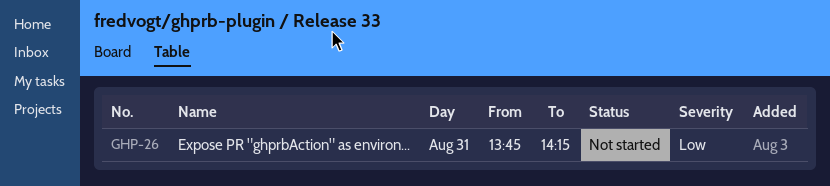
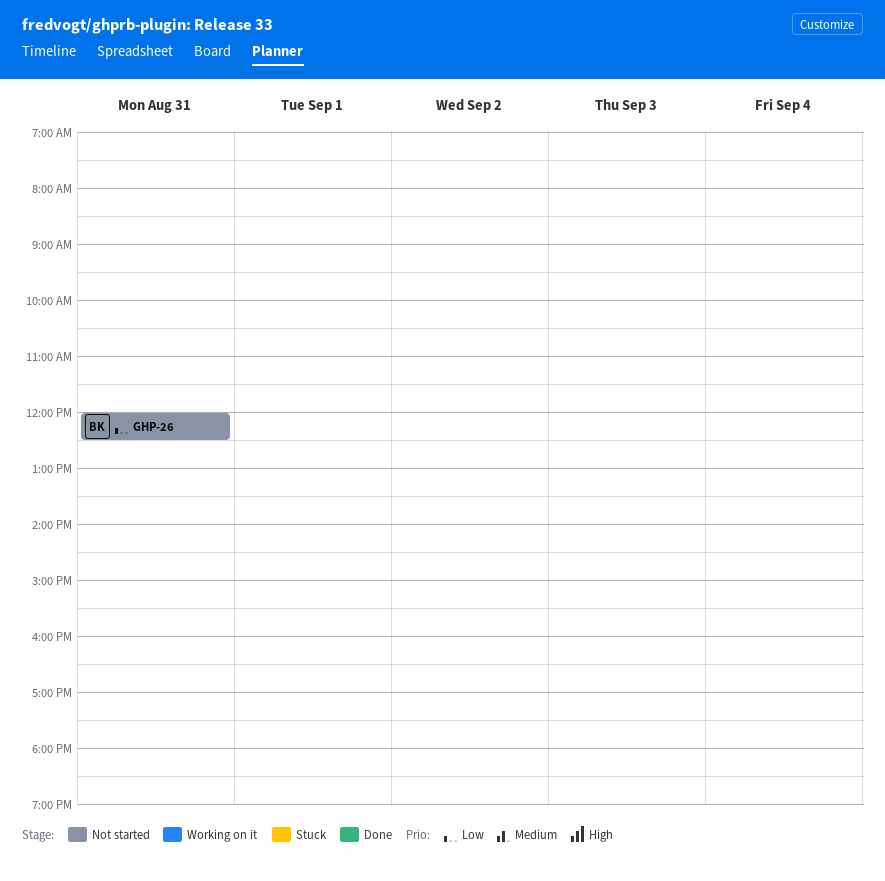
GHP-26, begins: 13:45 -> 12:00
GHP-26, ends: 14:15 -> 12:30

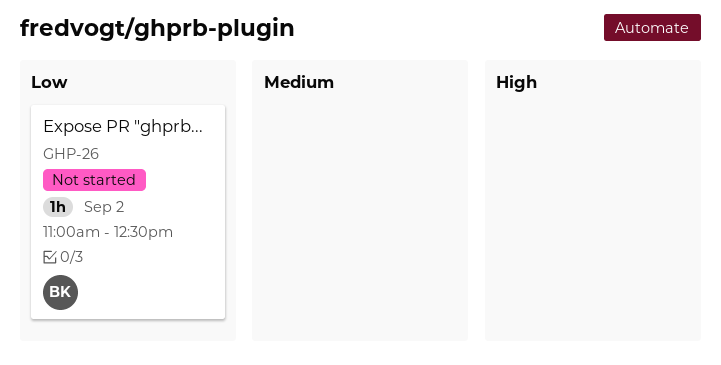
GHP-26, day: Aug 31 -> Sep 2
GHP-26, begins: 12:00 -> 11:00

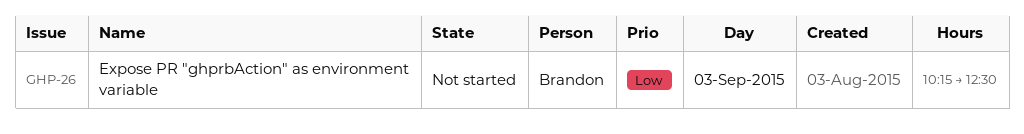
GHP-26, day: Sep 2 -> Sep 3
GHP-26, begins: 11:00 -> 10:15

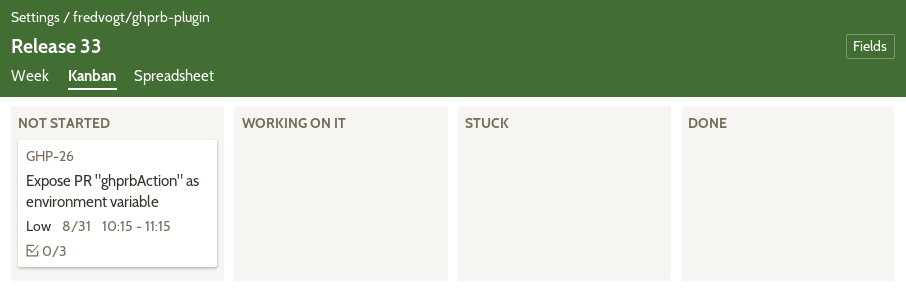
GHP-26, day: Sep 3 -> Aug 31
GHP-26, ends: 12:30 -> 11:15

